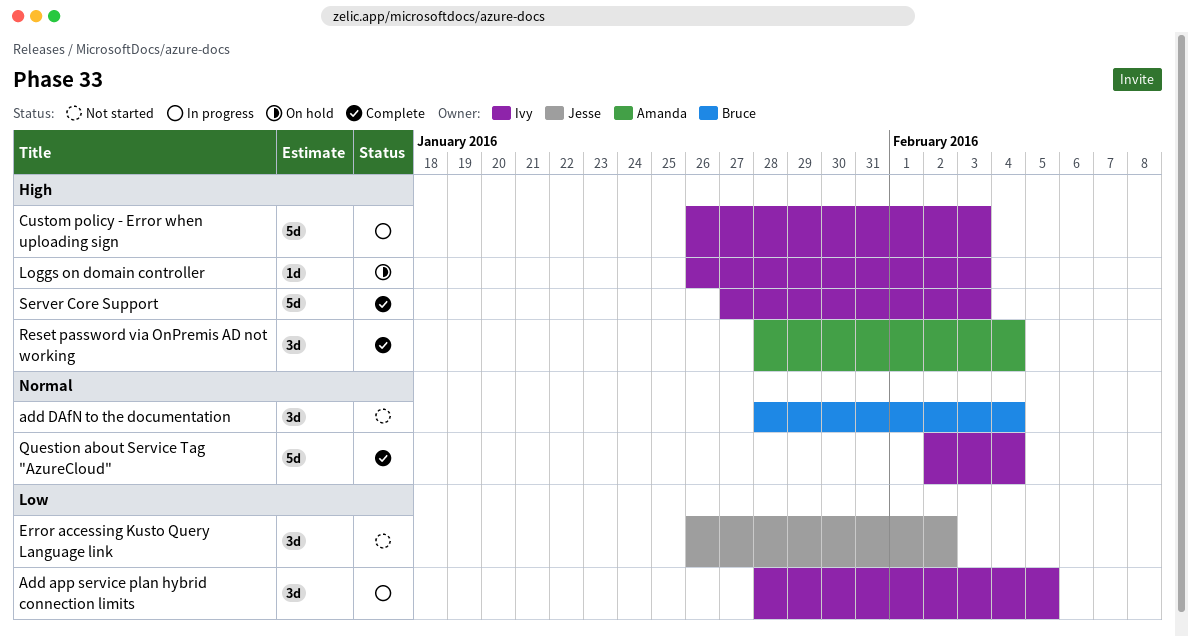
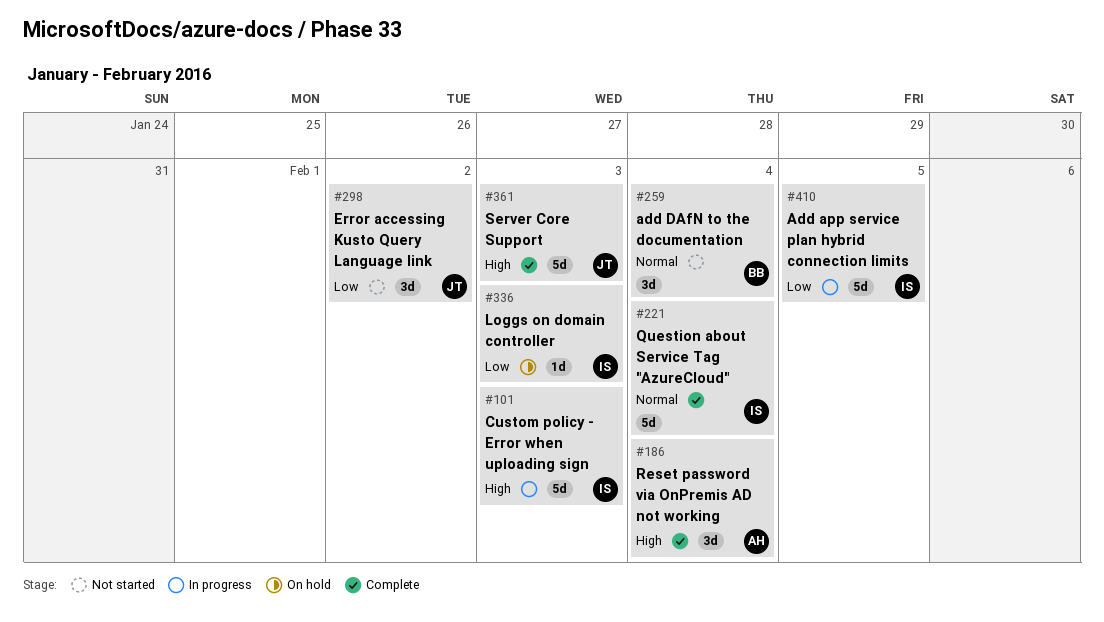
Add app service plan hybrid connection limits, estimate: 3d -> 5d
Loggs on domain controller, priority: High -> Low
Server Core Support, owner: Ivy -> Jesse

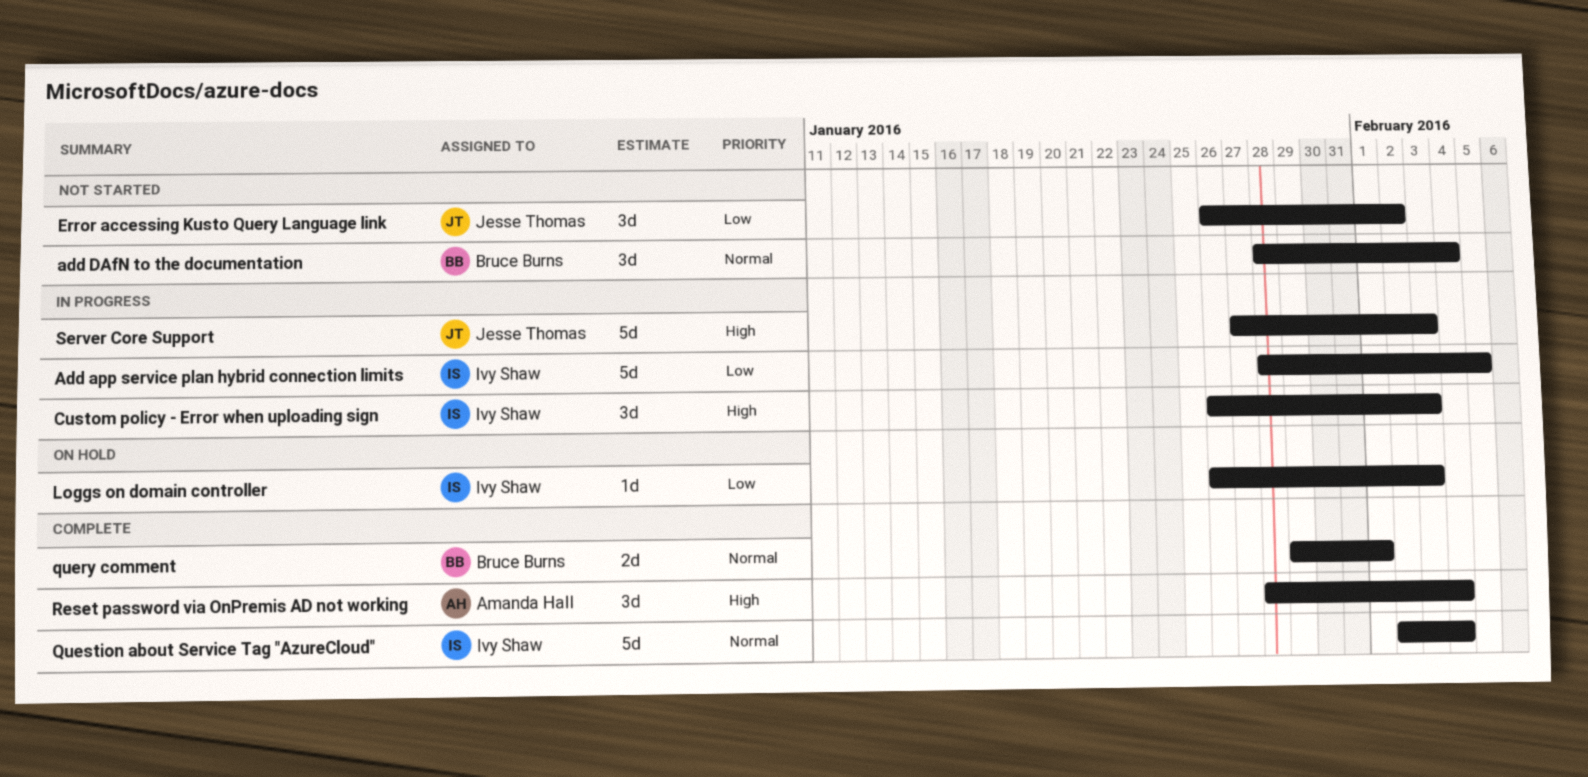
Custom policy - Error when uploading sign, estimate: 5d -> 3d
query comment: none -> present
Server Core Support, status: Complete -> In progress

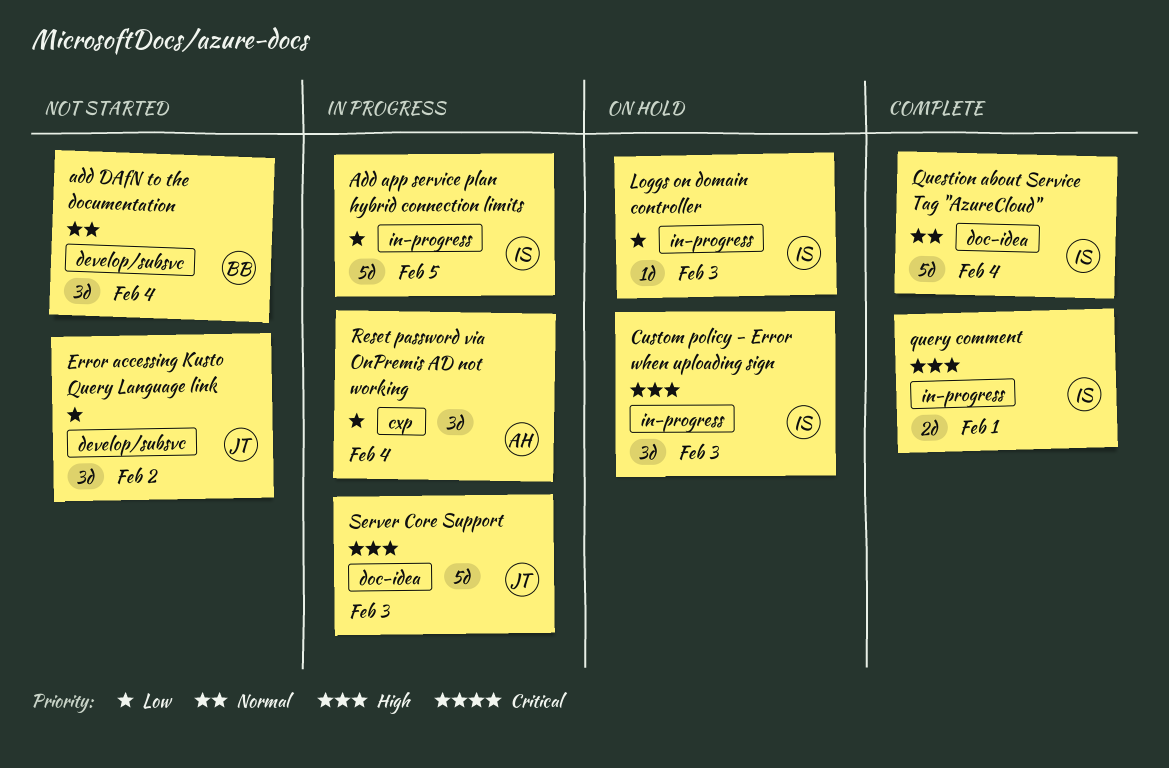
Custom policy - Error when uploading sign, status: In progress -> On hold
query comment, owner: Bruce Burns -> Ivy Shaw
query comment, priority: Normal -> High
Reset password via OnPremis AD not working, status: Complete -> In progress
Reset password via OnPremis AD not working, priority: High -> Low

